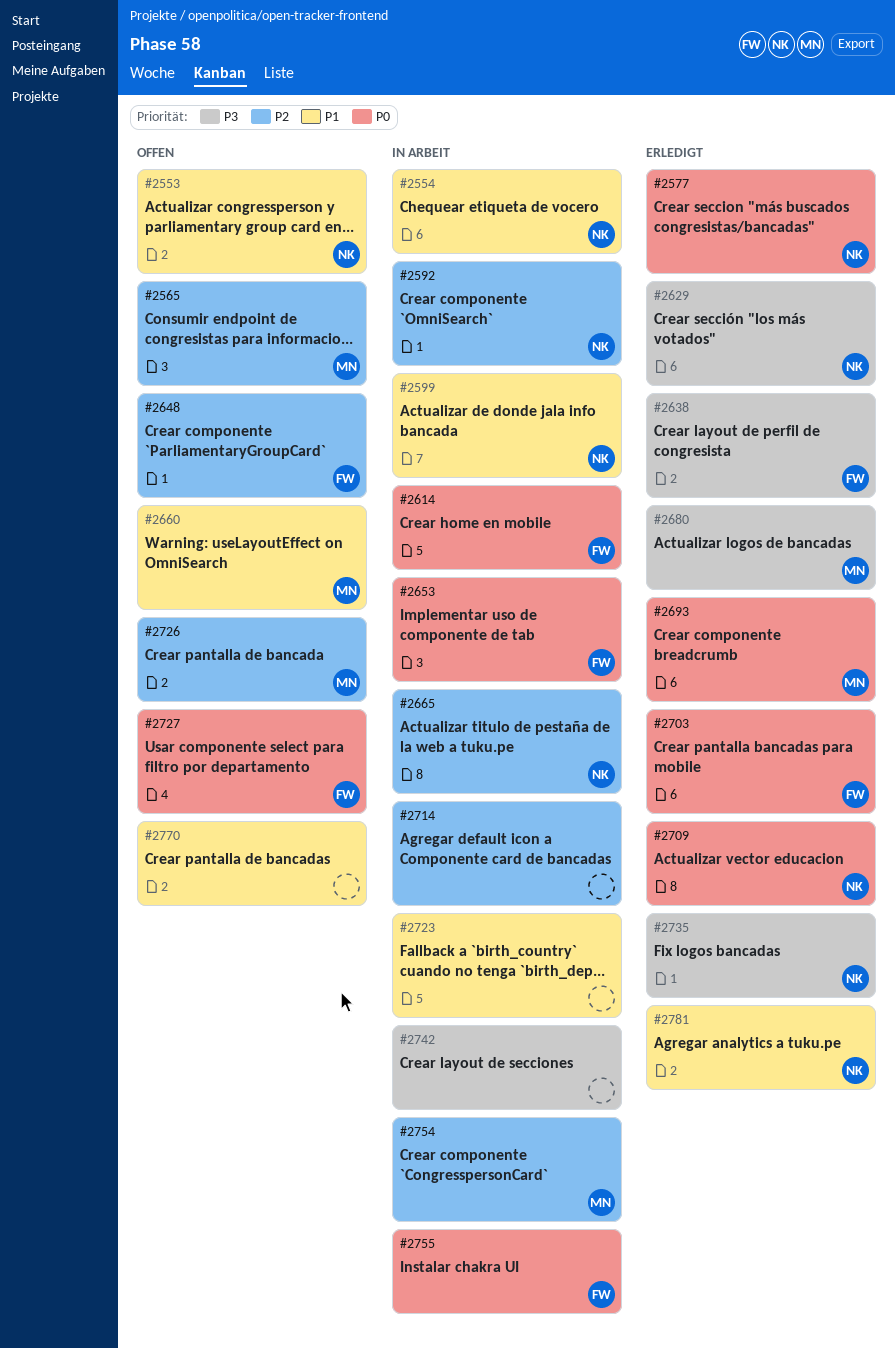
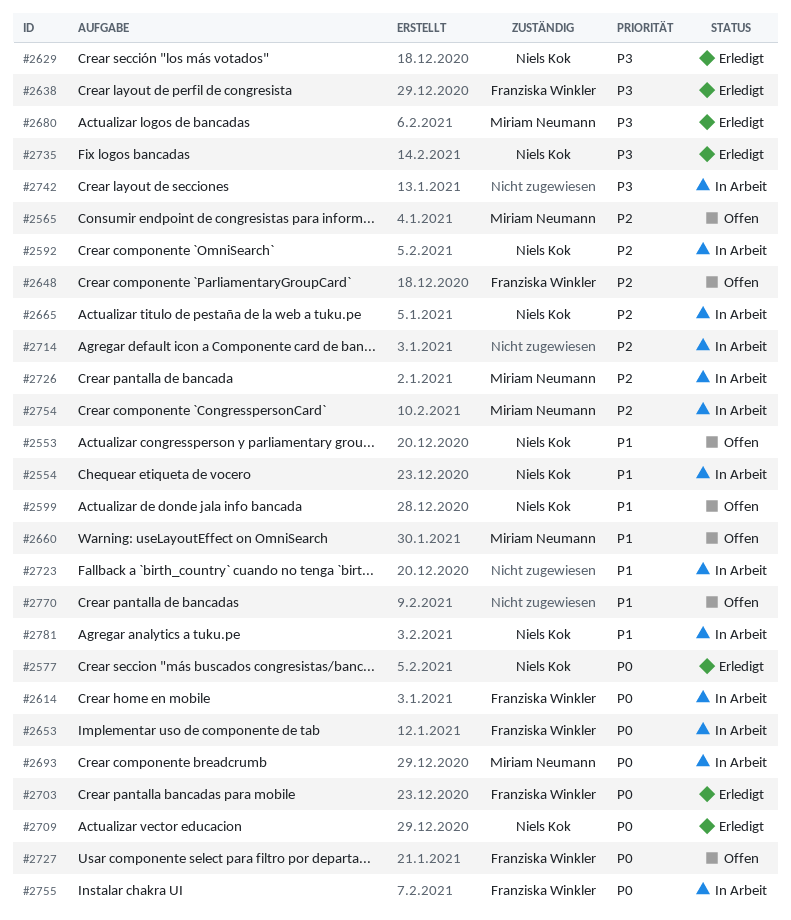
#2599, status: In Arbeit -> Offen
#2693, status: Erledigt -> In Arbeit
#2726, status: Offen -> In Arbeit
#2781, status: Erledigt -> In Arbeit

